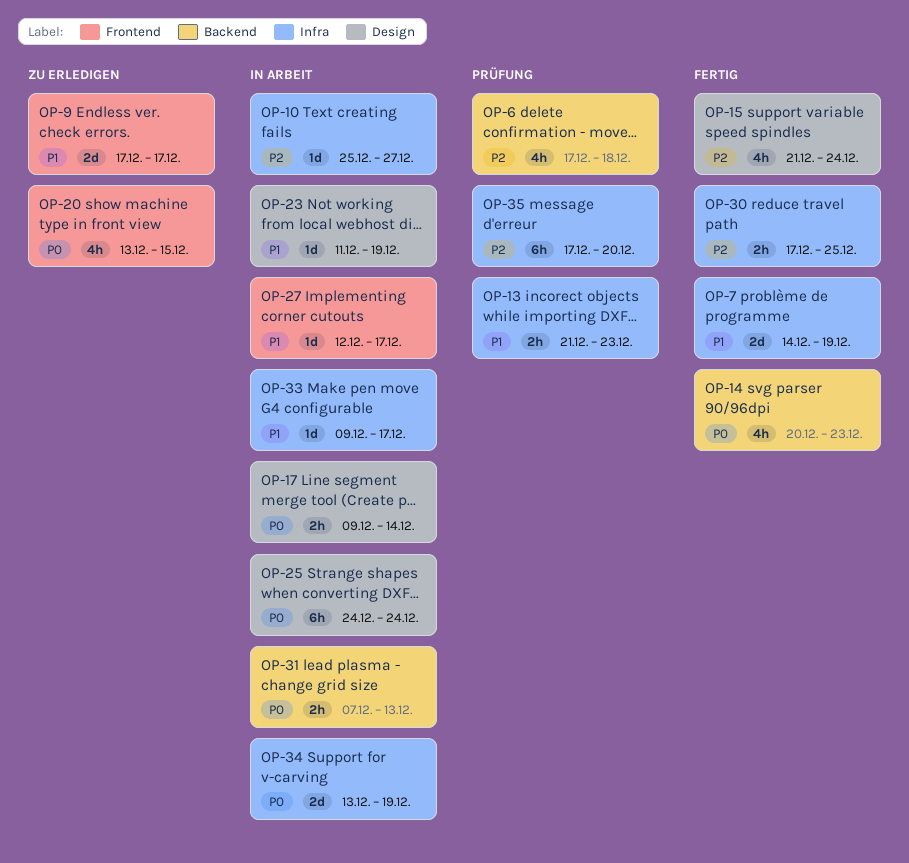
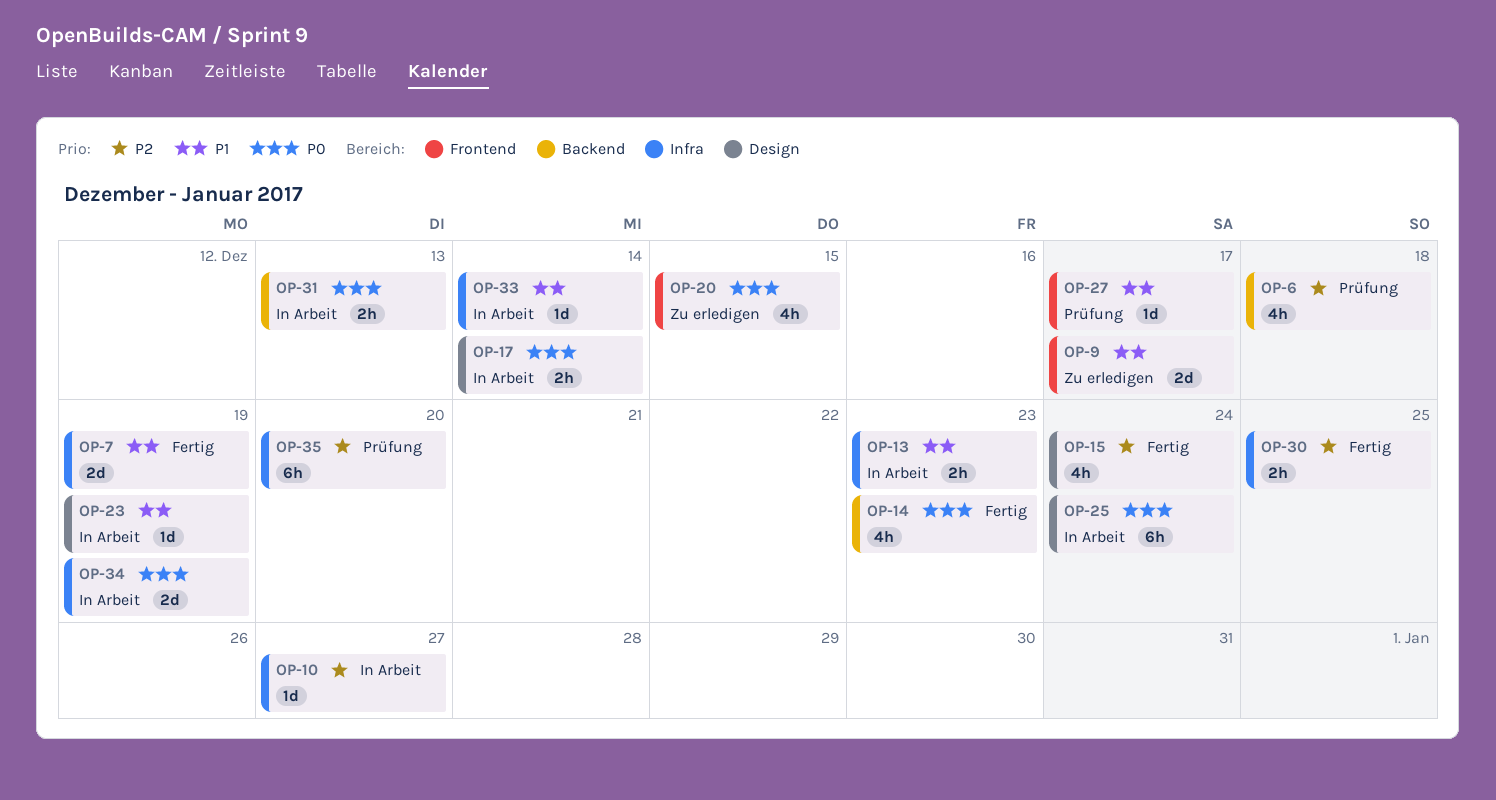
OP-13, status: Prüfung -> In Arbeit
OP-27, status: In Arbeit -> Prüfung
OP-33, due: Dec 17 -> Dec 14

